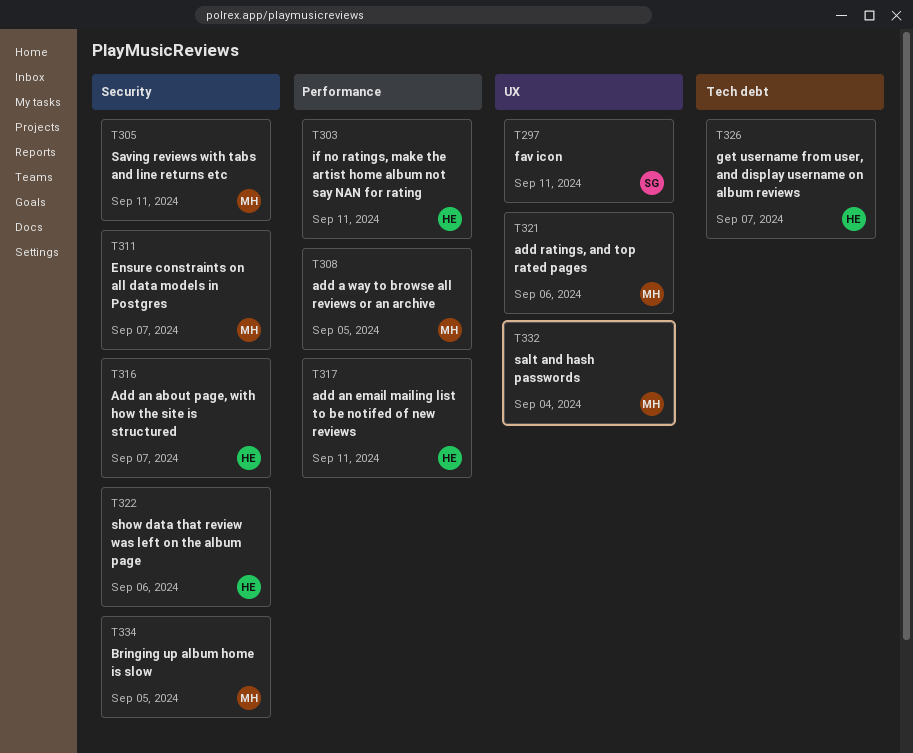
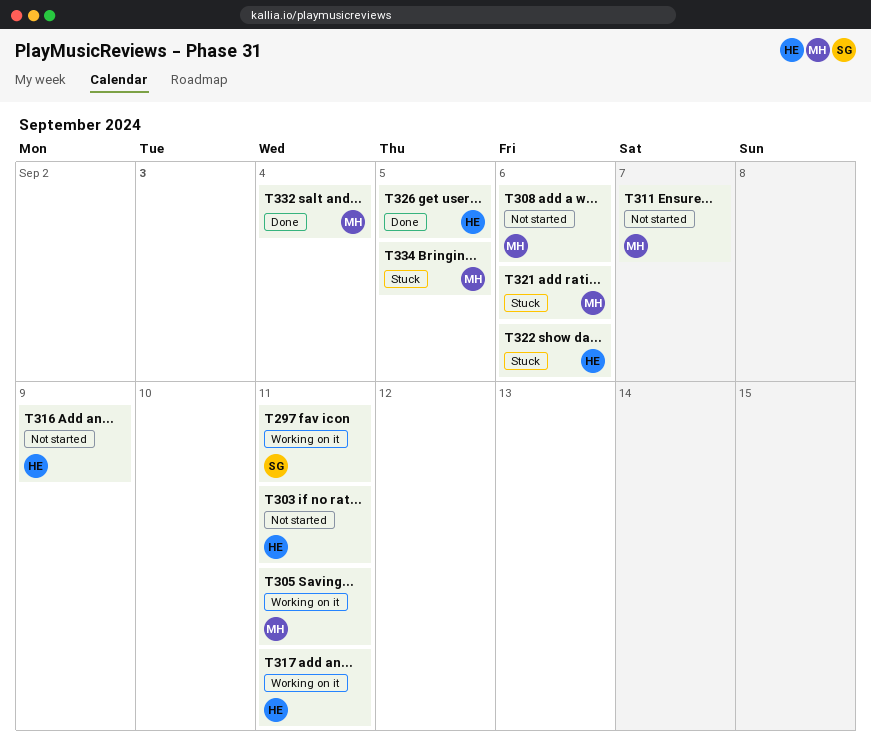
T308, due: Sep 5 -> Sep 6
T316, due: Sep 7 -> Sep 9
T326, due: Sep 7 -> Sep 5

